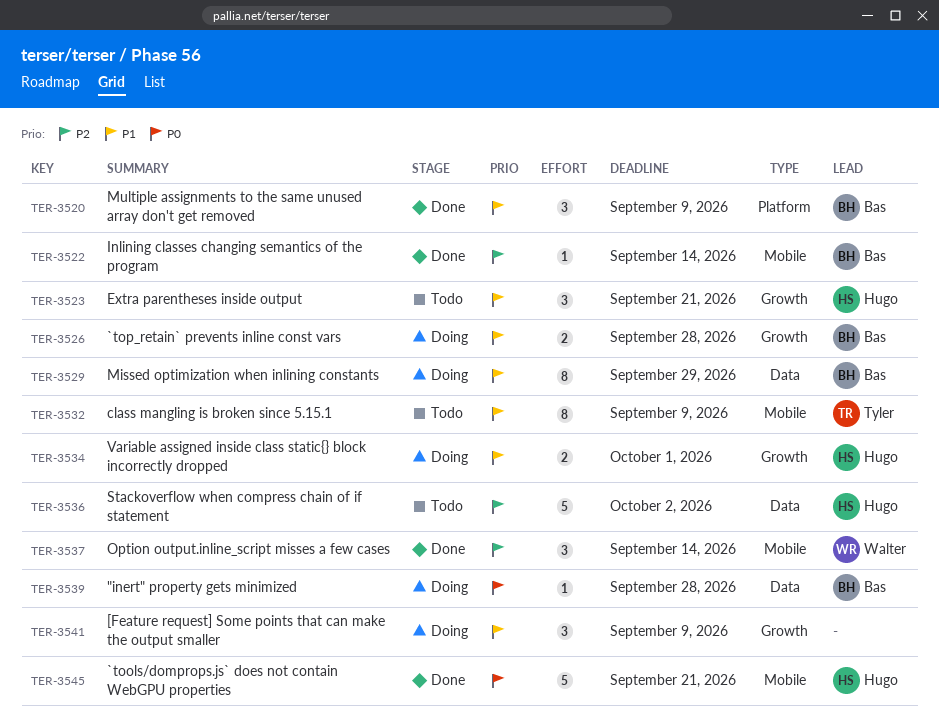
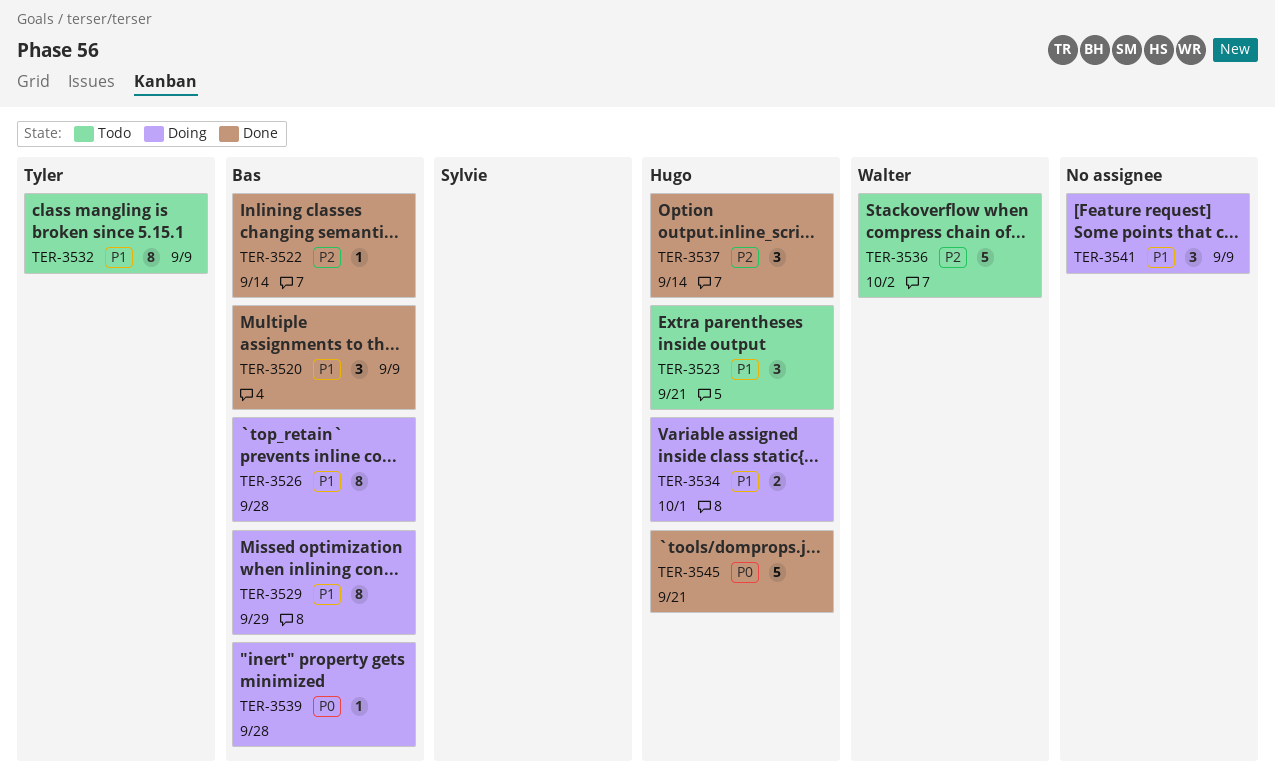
TER-3526, estimate: 2 -> 8
TER-3536, owner: Hugo -> Walter
TER-3537, owner: Walter -> Hugo

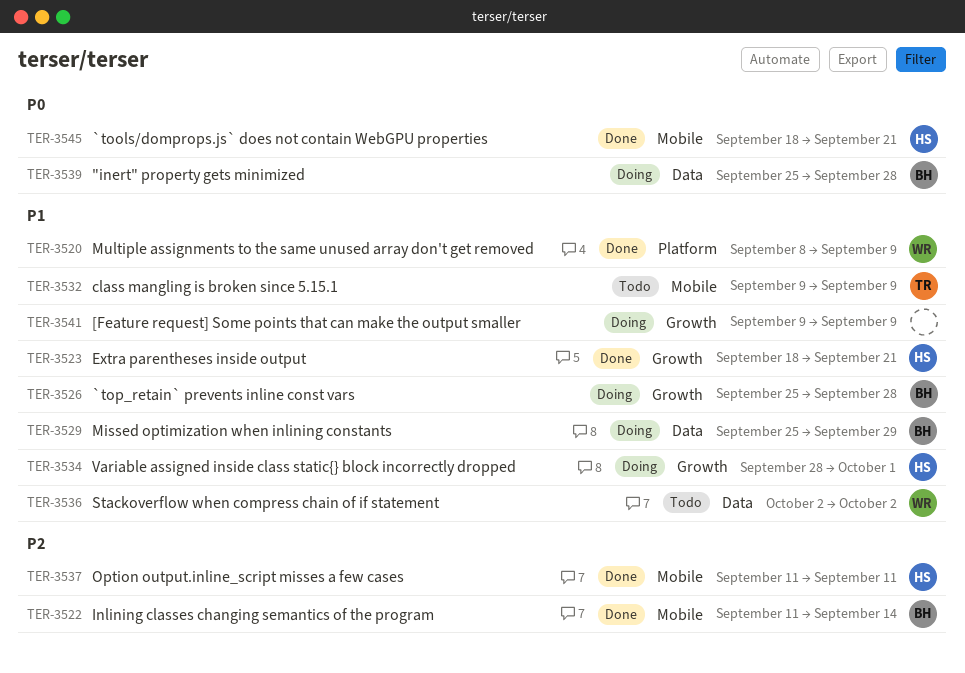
TER-3520, owner: Bas -> Walter
TER-3523, status: Todo -> Done
TER-3536, priority: P2 -> P1
TER-3537, due: Sep 14 -> Sep 11

